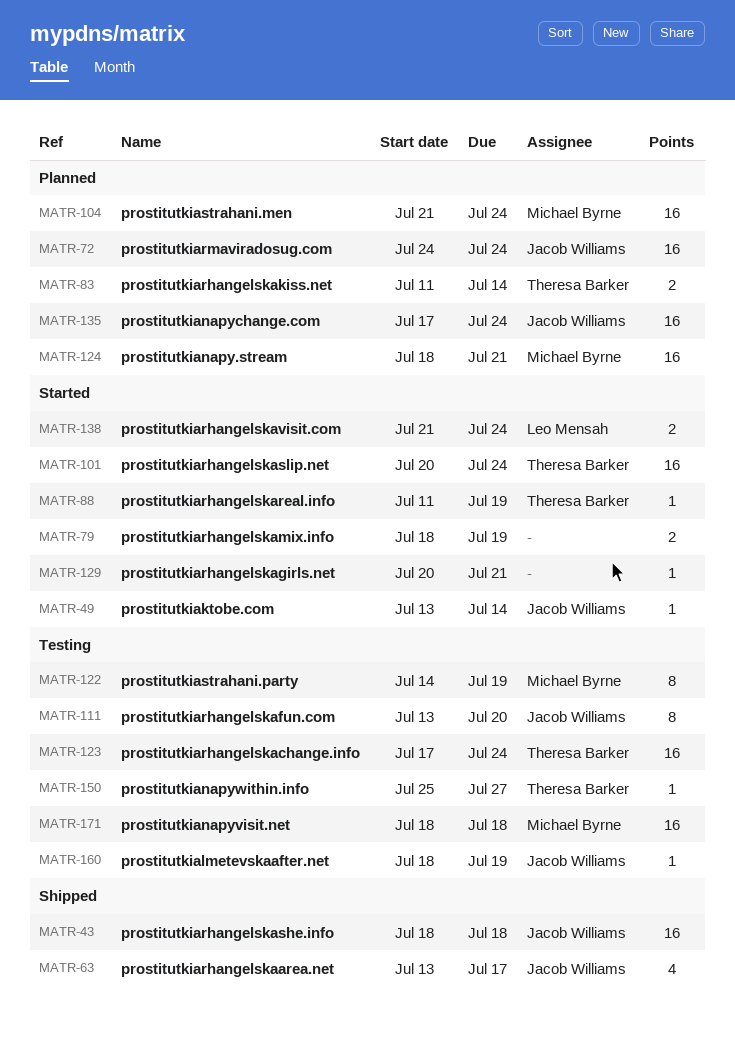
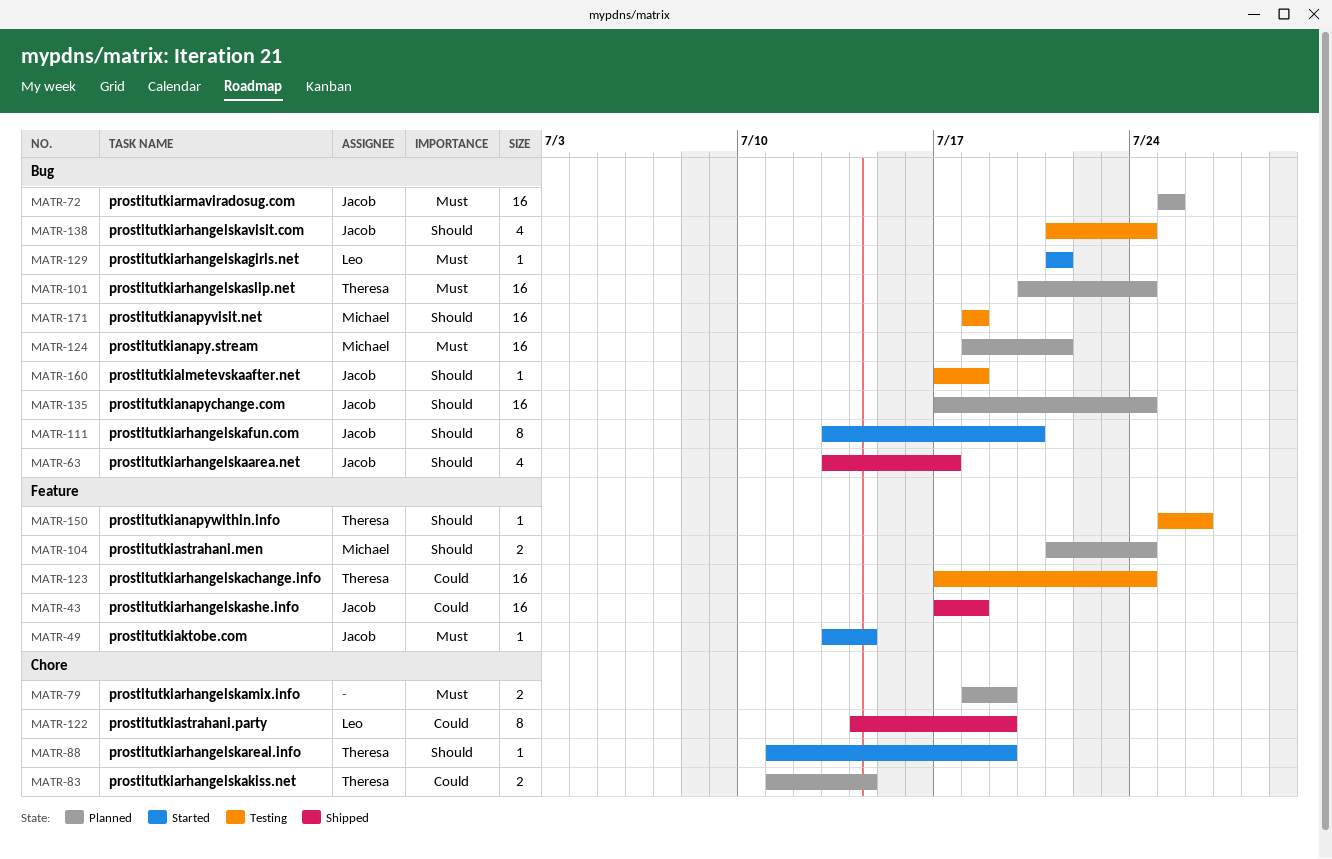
MATR-43, start: Jul 18 -> Jul 17
MATR-72, start: Jul 24 -> Jul 25
MATR-72, due: Jul 24 -> Jul 25
MATR-79, status: Started -> Planned
MATR-101, status: Started -> Planned
MATR-104, estimate: 16 -> 2
MATR-111, status: Testing -> Started
MATR-122, status: Testing -> Shipped
MATR-122, owner: Michael Byrne -> Leo Mensah
MATR-129, owner: none -> Leo Mensah
MATR-129, start: Jul 20 -> Jul 21
MATR-138, status: Started -> Testing
MATR-138, owner: Leo Mensah -> Jacob Williams
MATR-138, estimate: 2 -> 4
MATR-150, due: Jul 27 -> Jul 26
MATR-160, start: Jul 18 -> Jul 17
MATR-160, due: Jul 19 -> Jul 18

